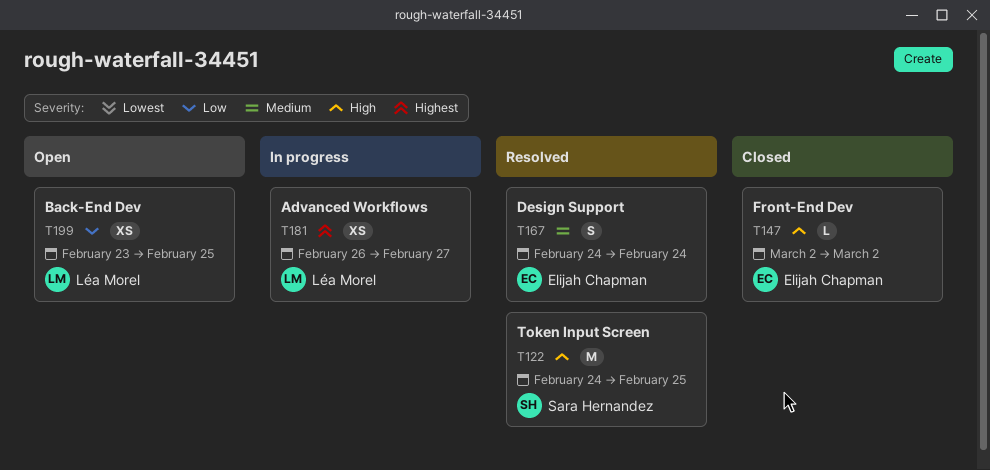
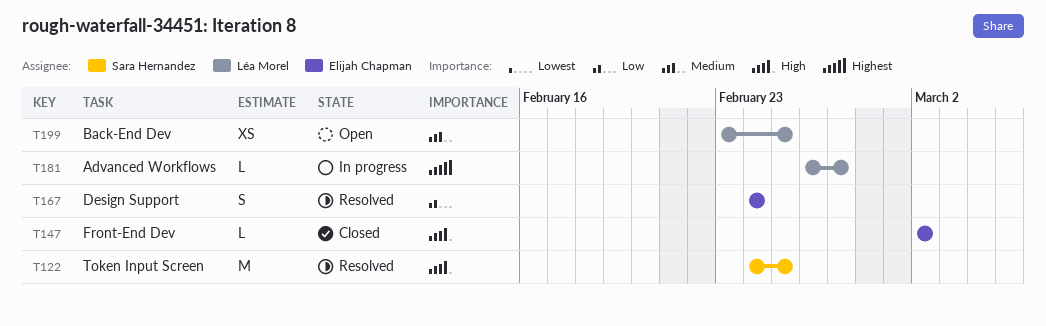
T167, priority: Medium -> Low
T181, estimate: XS -> L
T199, priority: Low -> Medium

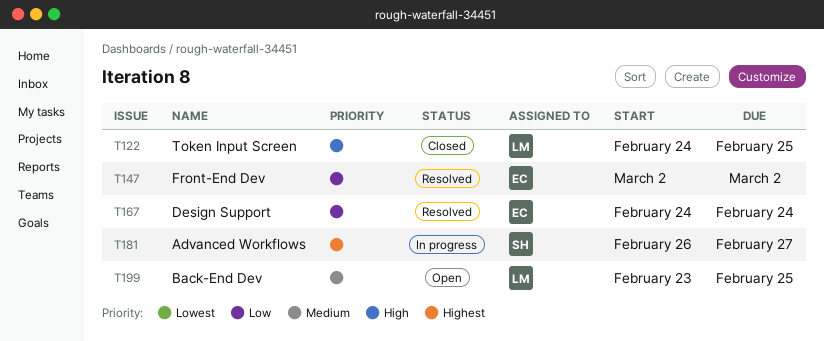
T122, status: Resolved -> Closed
T122, owner: Sara Hernandez -> Léa Morel
T147, status: Closed -> Resolved
T147, priority: High -> Low
T181, owner: Léa Morel -> Sara Hernandez

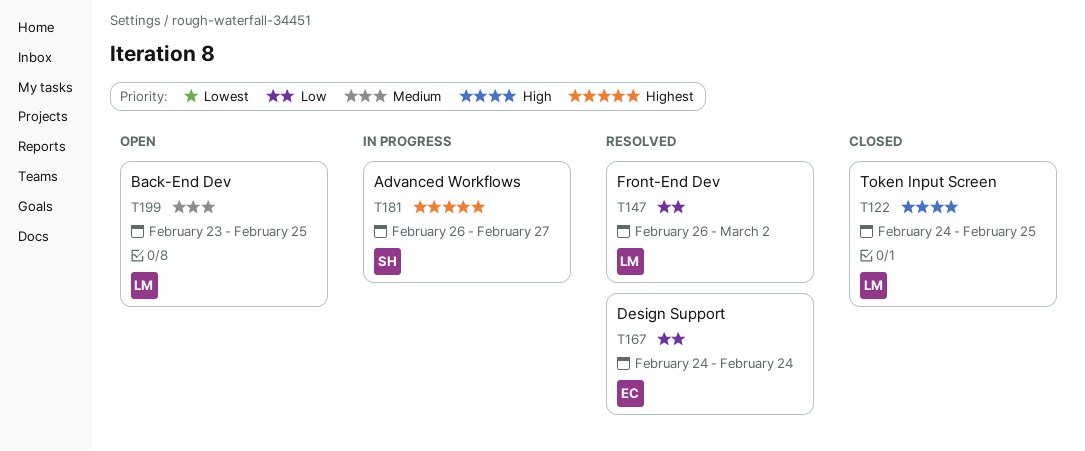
T147, owner: EC -> LM
T147, start: Mar 2 -> Feb 26

